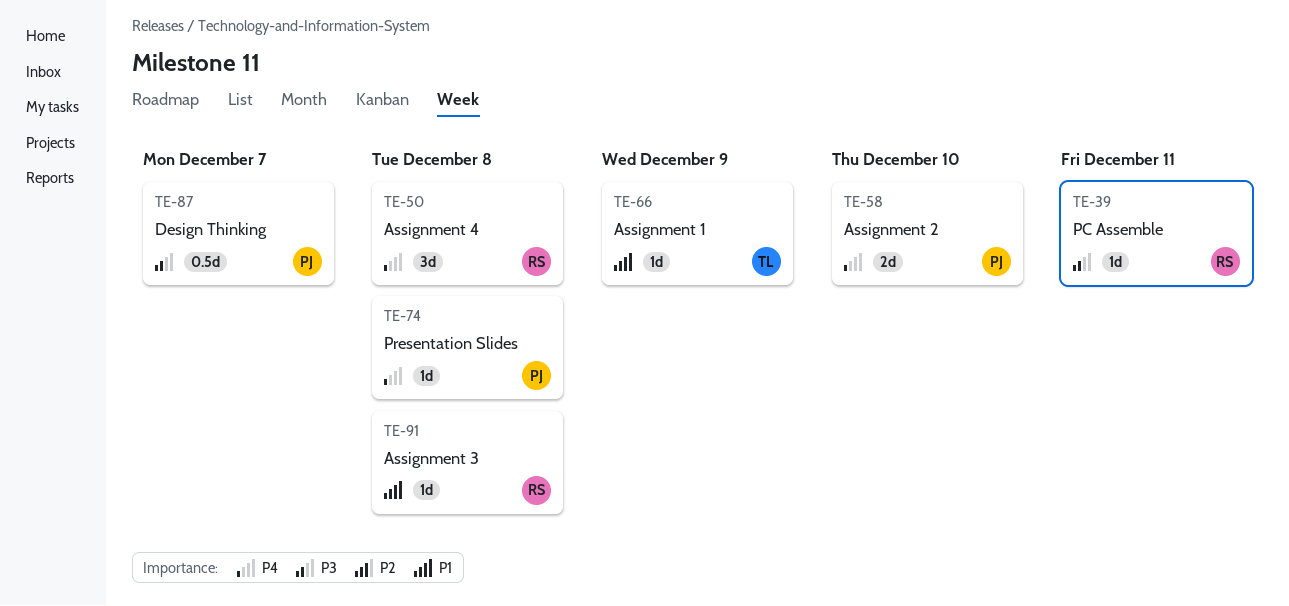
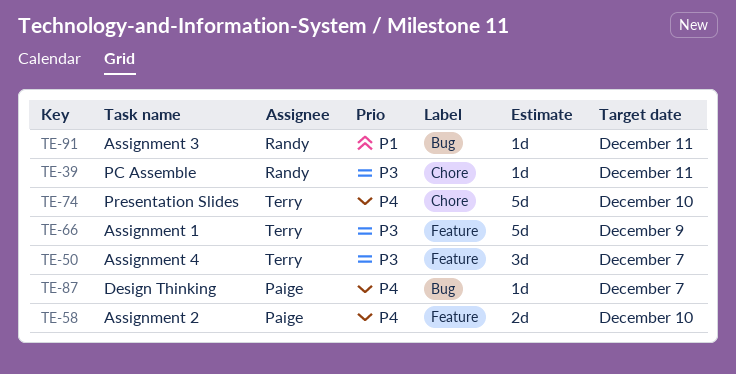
TE-50, owner: Randy -> Terry
TE-50, priority: P4 -> P3
TE-50, due: Dec 8 -> Dec 7
TE-66, priority: P1 -> P3
TE-66, estimate: 1d -> 5d
TE-74, owner: Paige -> Terry
TE-74, estimate: 1d -> 5d
TE-74, due: Dec 8 -> Dec 10
TE-87, priority: P3 -> P4
TE-87, estimate: 0.5d -> 1d
TE-91, due: Dec 8 -> Dec 11

